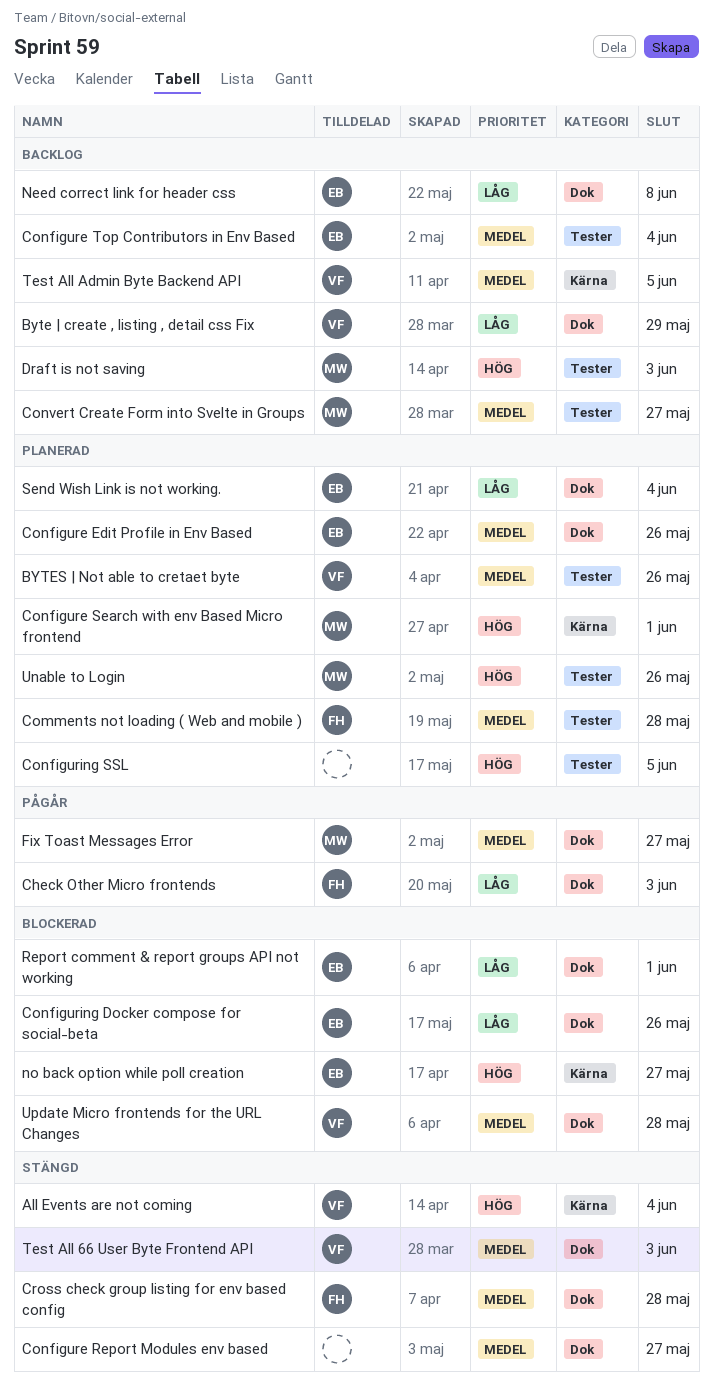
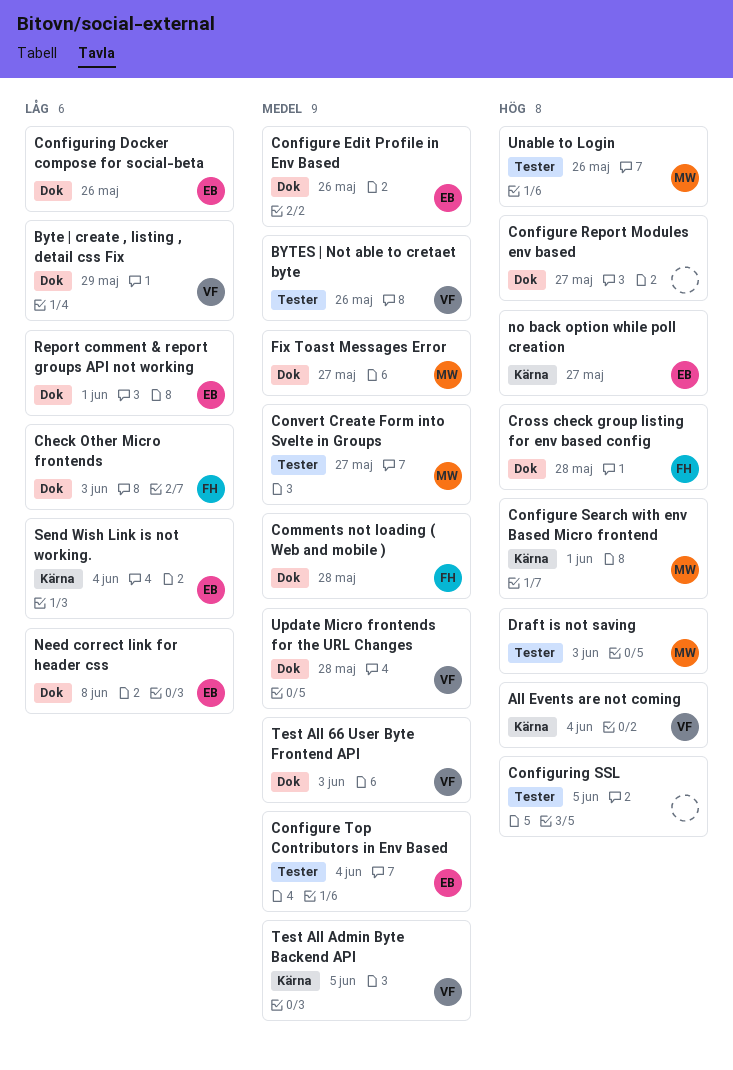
Comments not loading ( Web and mobile ), label: Tester -> Dok
Configure Report Modules env based, priority: Medel -> Hög
Cross check group listing for env based config, priority: Medel -> Hög
Send Wish Link is not working., label: Dok -> Kärna

